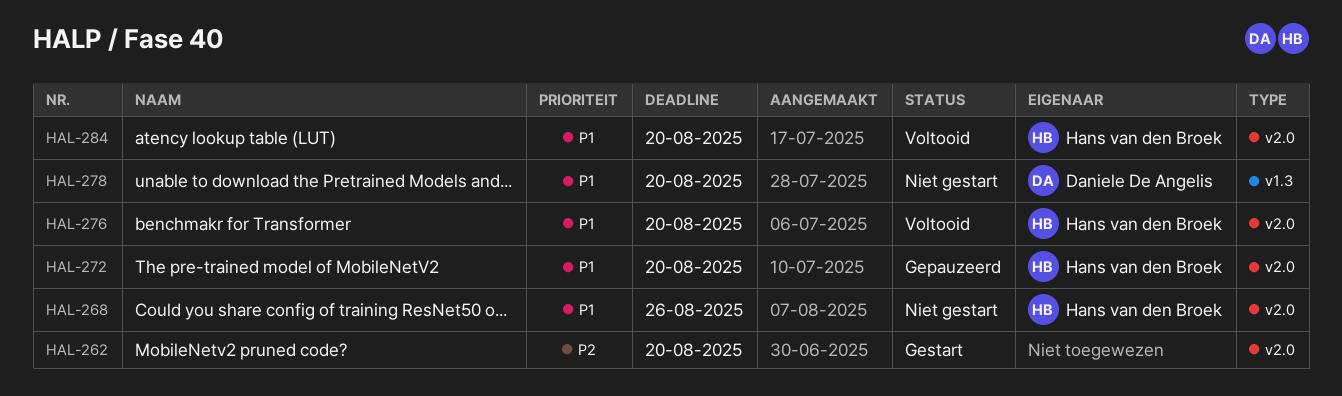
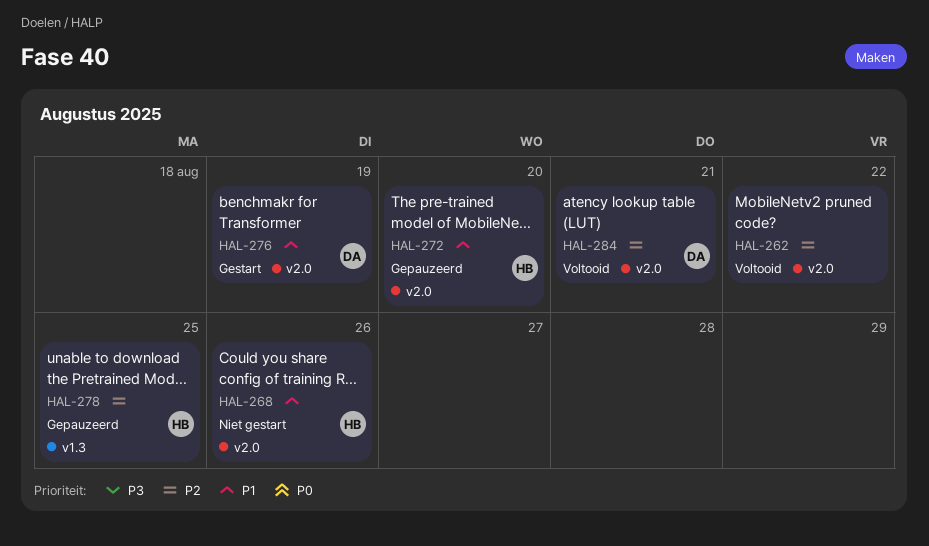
HAL-262, status: Gestart -> Voltooid
HAL-262, due: Aug 20 -> Aug 22
HAL-276, status: Voltooid -> Gestart
HAL-276, owner: Hans van den Broek -> Daniele De Angelis
HAL-276, due: Aug 20 -> Aug 19
HAL-278, status: Niet gestart -> Gepauzeerd
HAL-278, owner: Daniele De Angelis -> Hans van den Broek
HAL-278, priority: P1 -> P2
HAL-278, due: Aug 20 -> Aug 25
HAL-284, owner: Hans van den Broek -> Daniele De Angelis
HAL-284, priority: P1 -> P2
HAL-284, due: Aug 20 -> Aug 21

